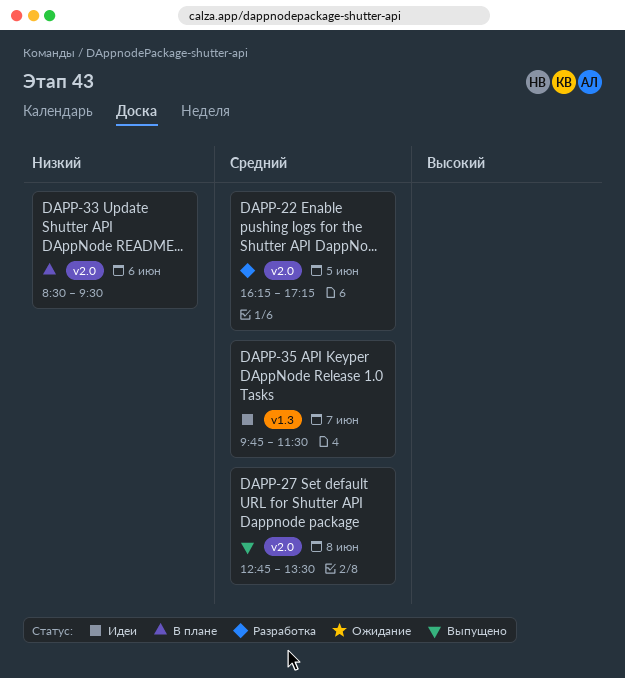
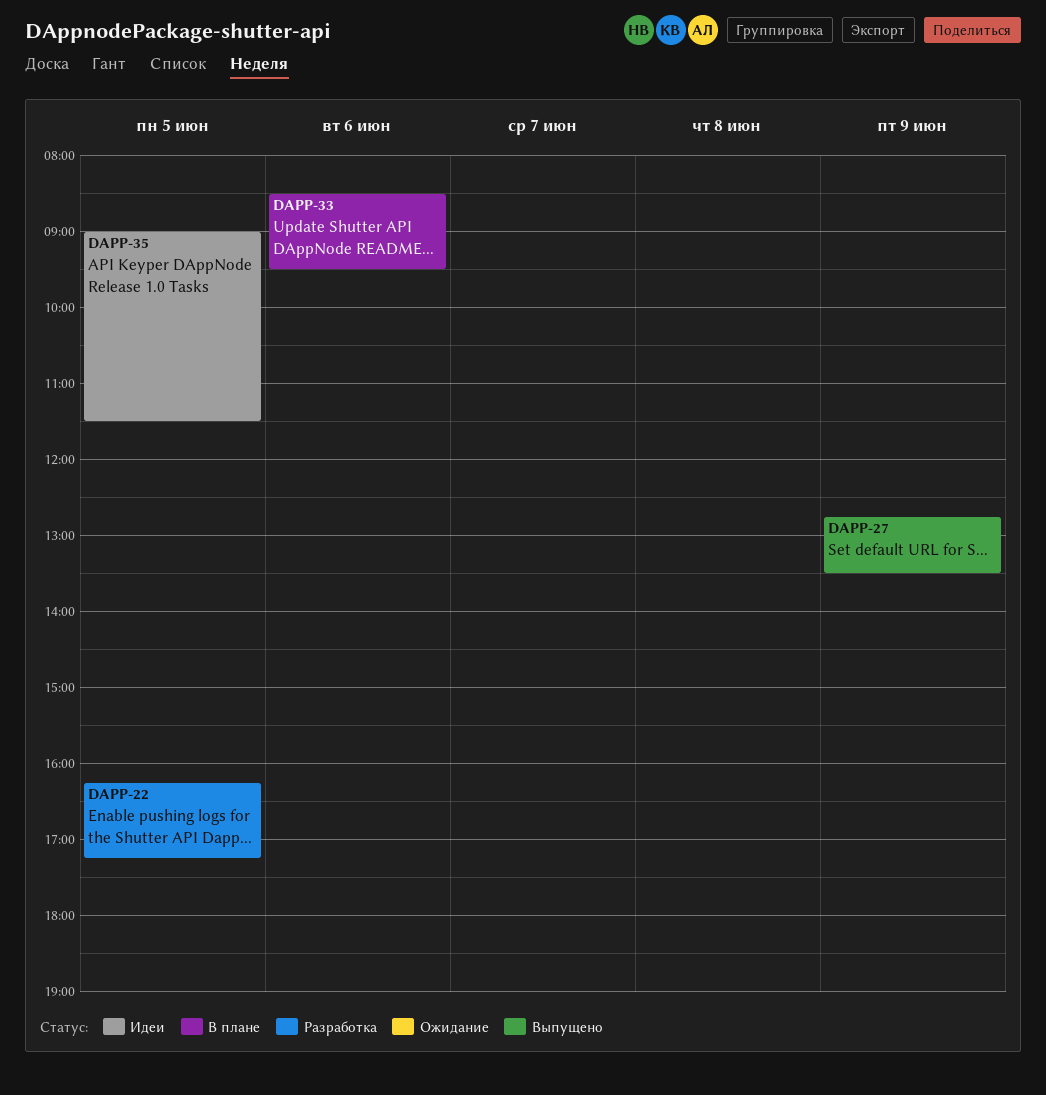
DAPP-27, day: Jun 8 -> Jun 9
DAPP-35, day: Jun 7 -> Jun 5
DAPP-35, begins: 09:45 -> 09:00

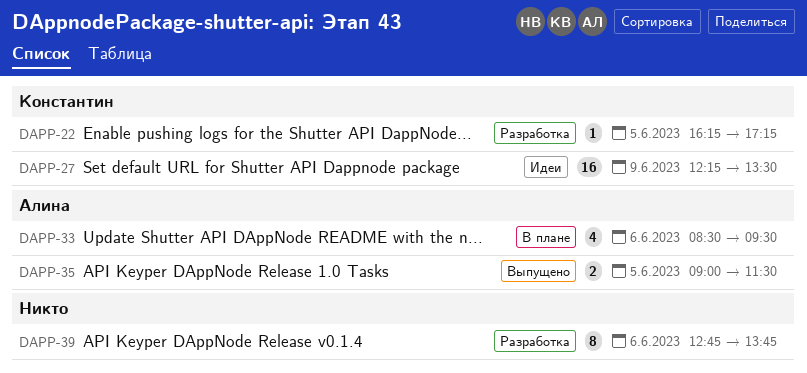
DAPP-27, status: Выпущено -> Идеи
DAPP-27, begins: 12:45 -> 12:15
DAPP-35, status: Идеи -> Выпущено
DAPP-39: none -> present

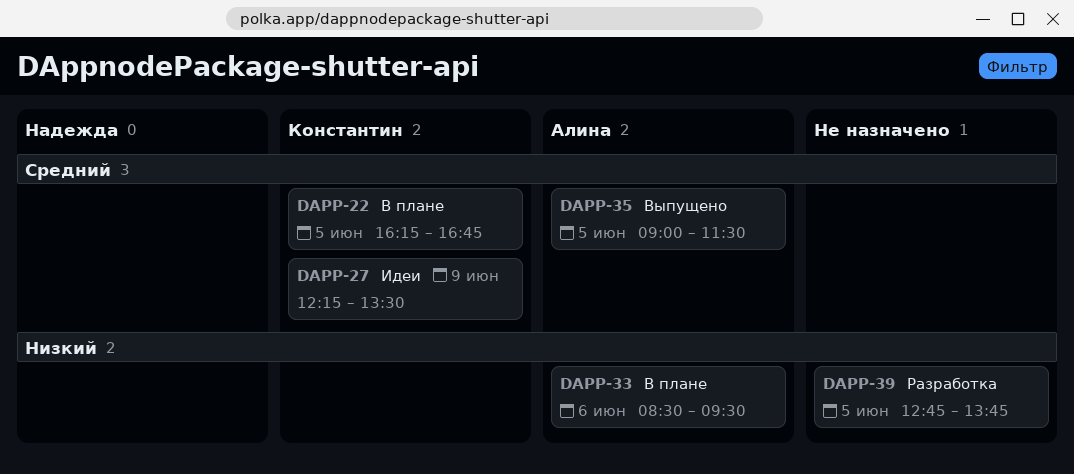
DAPP-22, status: Разработка -> В плане
DAPP-22, ends: 17:15 -> 16:45
DAPP-39, day: Jun 6 -> Jun 5

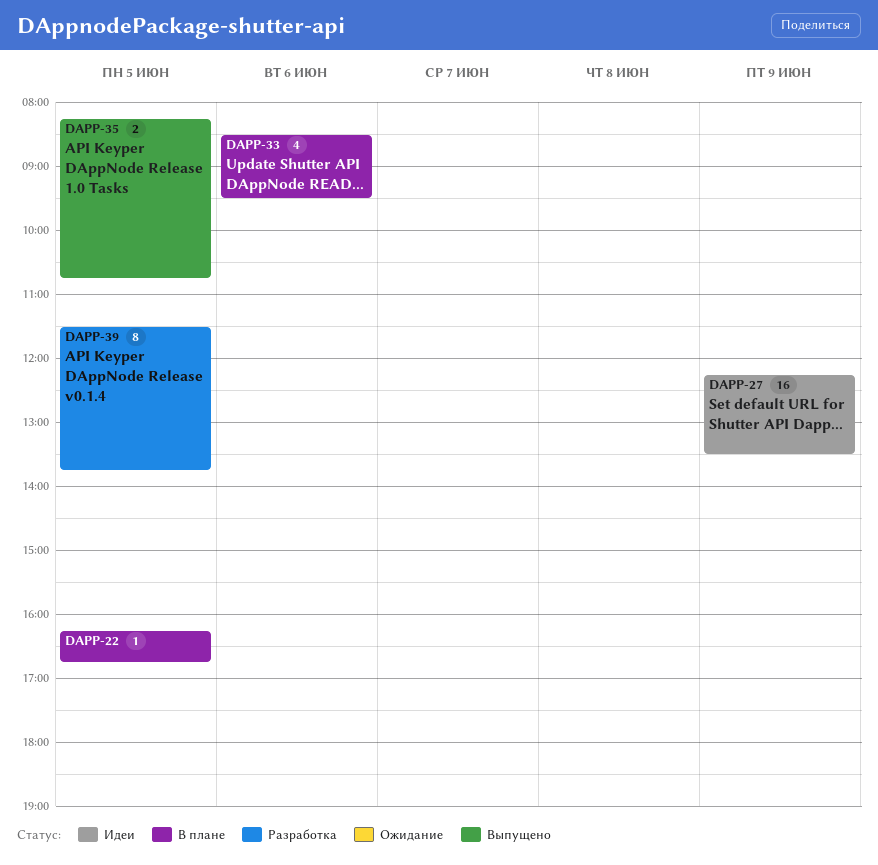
DAPP-35, begins: 09:00 -> 08:15
DAPP-35, ends: 11:30 -> 10:45
DAPP-39, begins: 12:45 -> 11:30

